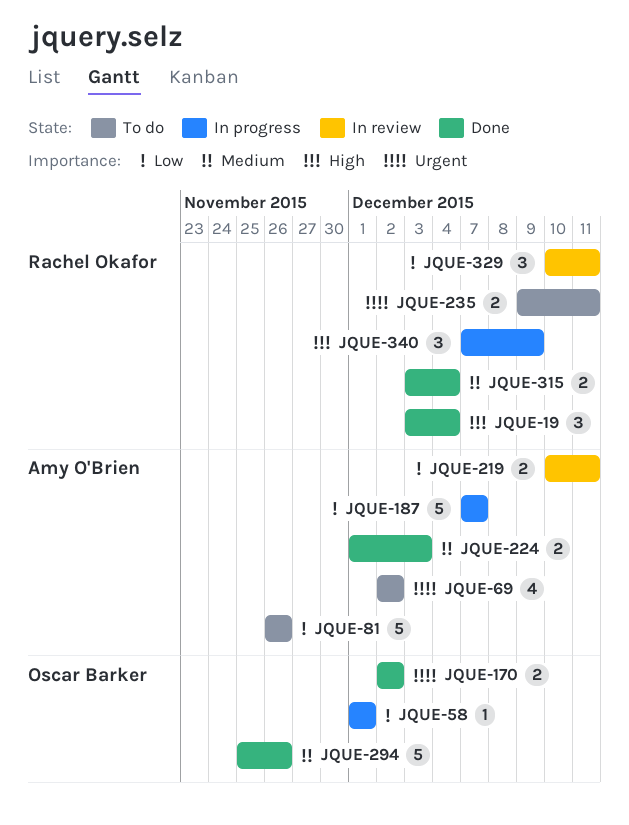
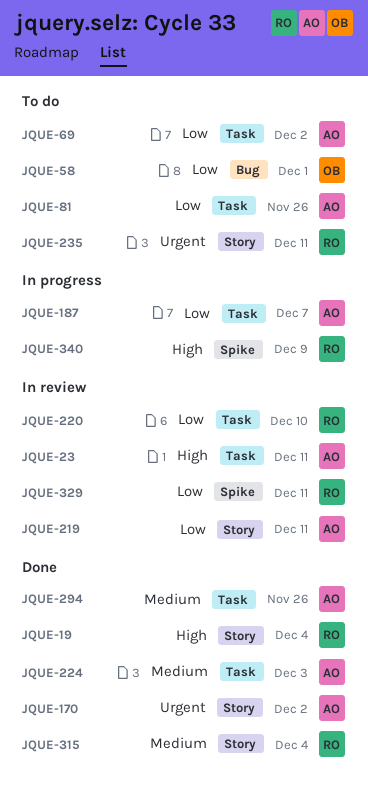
JQUE-23: none -> present
JQUE-58, status: In progress -> To do
JQUE-69, priority: Urgent -> Low
JQUE-170, owner: Oscar Barker -> Amy O'Brien
JQUE-220: none -> present
JQUE-294, owner: Oscar Barker -> Amy O'Brien

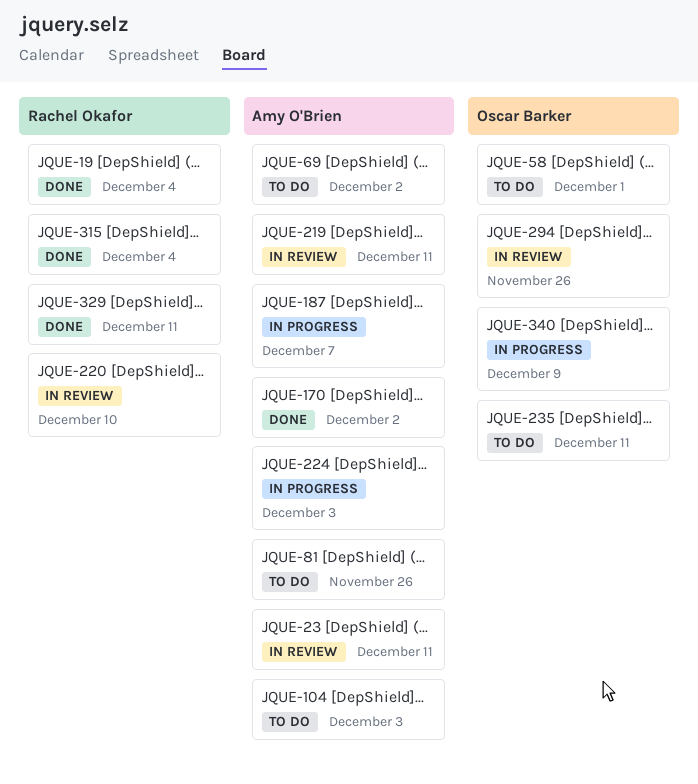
JQUE-104: none -> present
JQUE-224, status: Done -> In progress
JQUE-235, owner: Rachel Okafor -> Oscar Barker
JQUE-294, status: Done -> In review
JQUE-294, owner: Amy O'Brien -> Oscar Barker
JQUE-329, status: In review -> Done
JQUE-340, owner: Rachel Okafor -> Oscar Barker

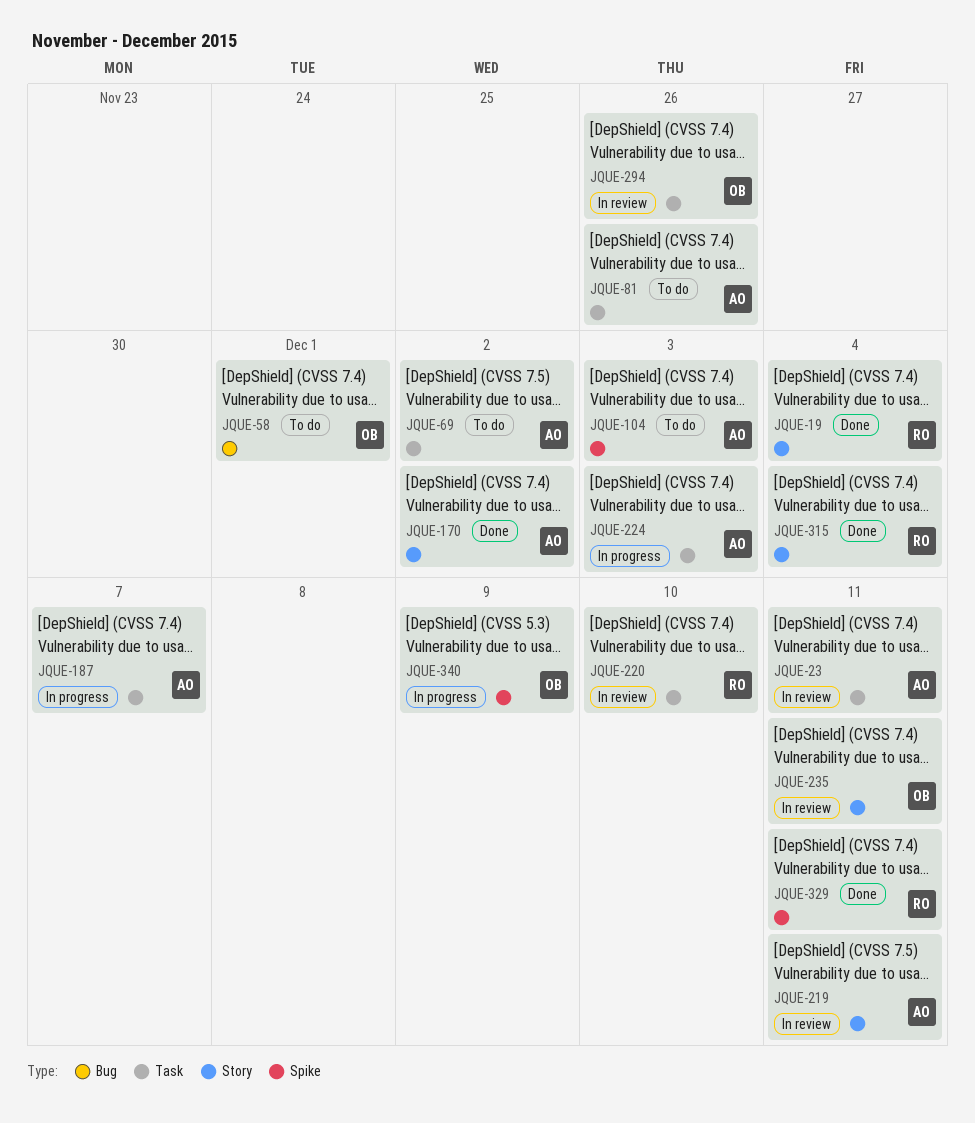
JQUE-235, status: To do -> In review

